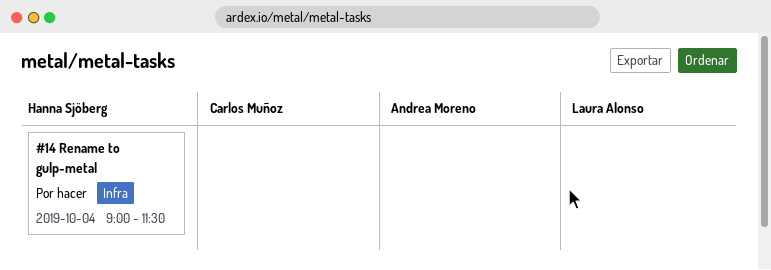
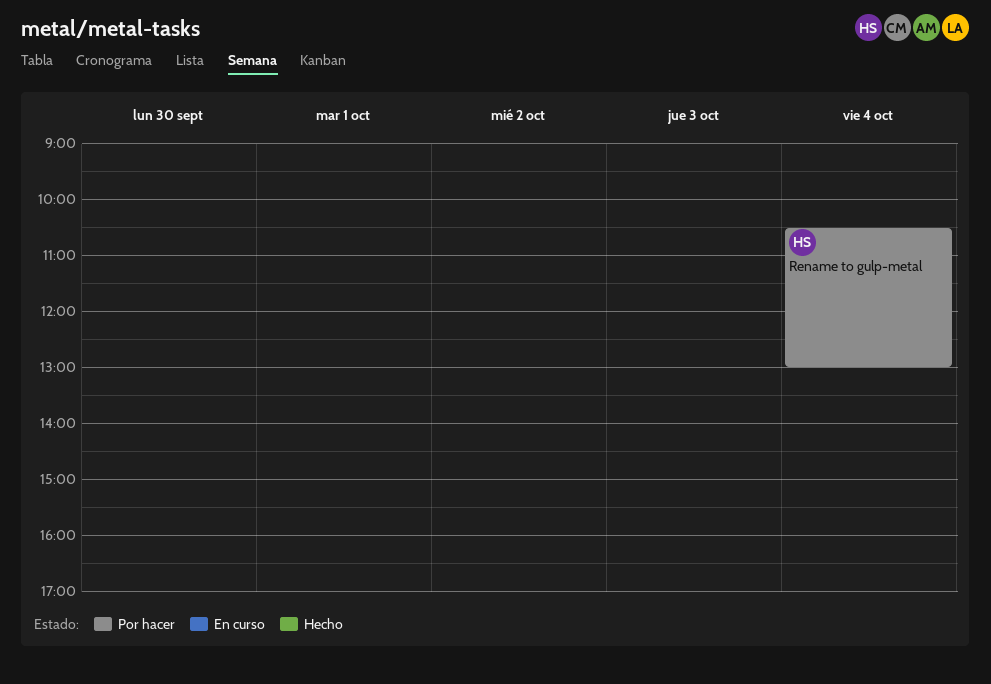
Rename to gulp-metal, begins: 09:00 -> 10:30
Rename to gulp-metal, ends: 11:30 -> 13:00

